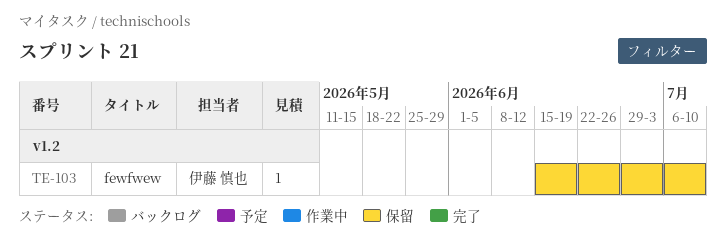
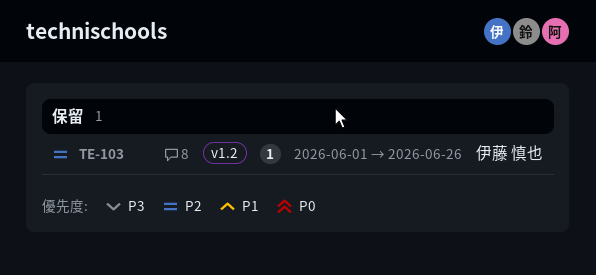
TE-103, start: Jun 15 -> Jun 1
TE-103, due: Jul 10 -> Jun 26

